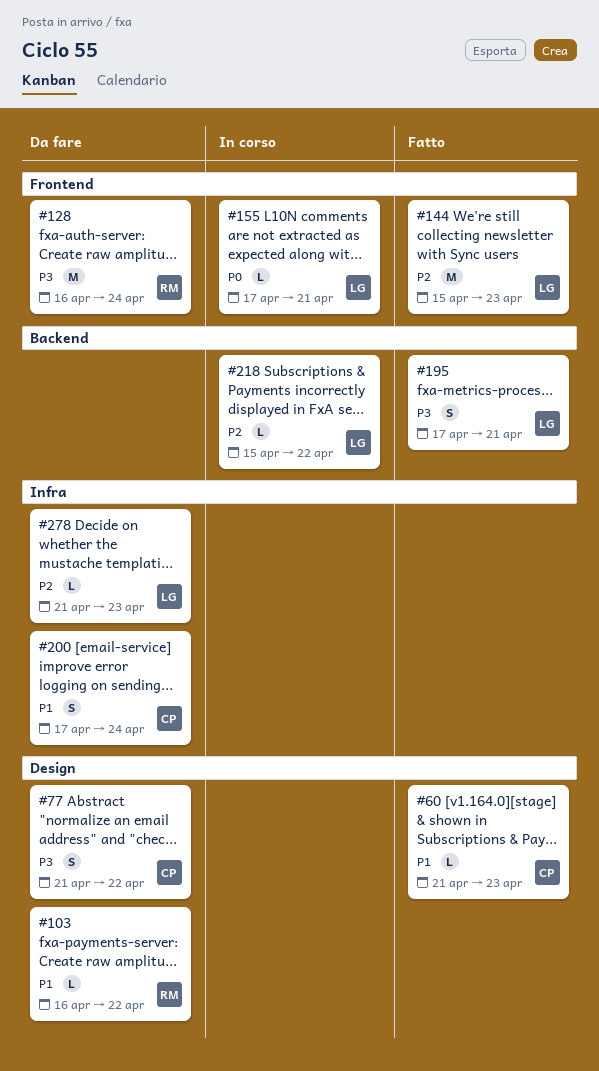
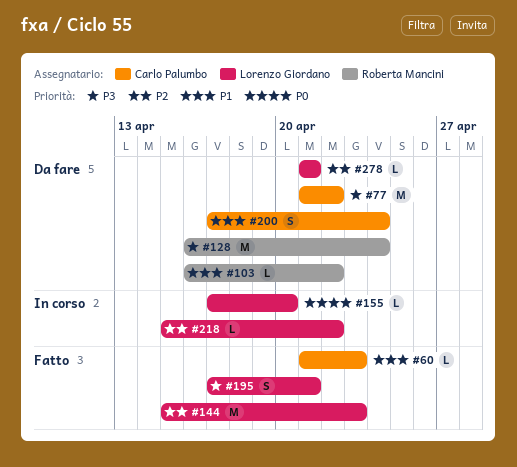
#77, estimate: S -> M
#155, due: Apr 21 -> Apr 20
#278, due: Apr 23 -> Apr 21

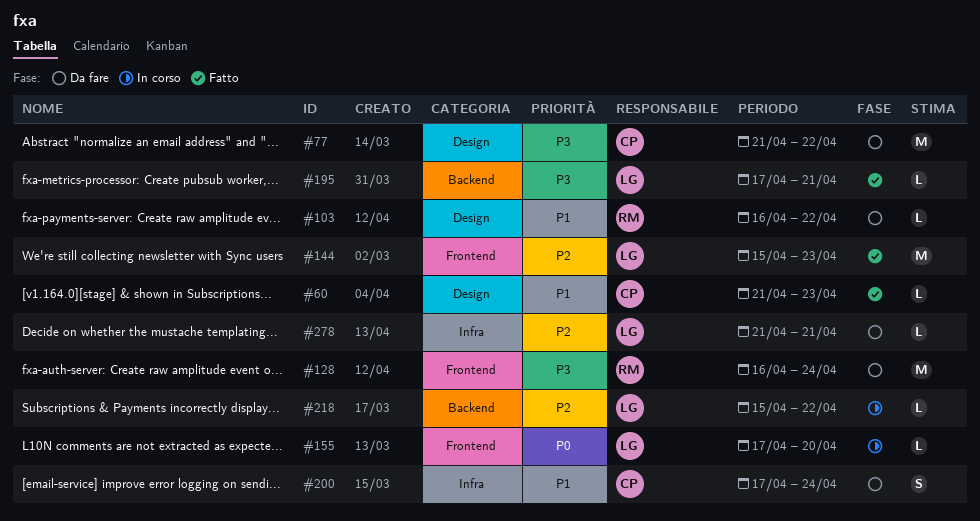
#195, estimate: S -> L

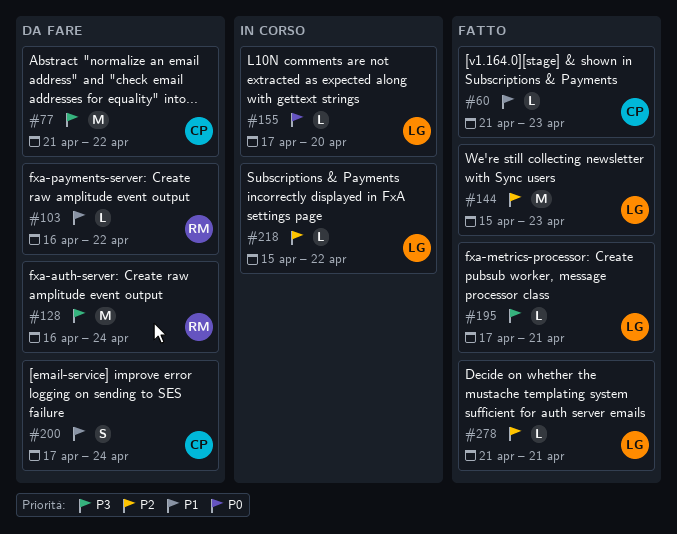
#278, status: Da fare -> Fatto

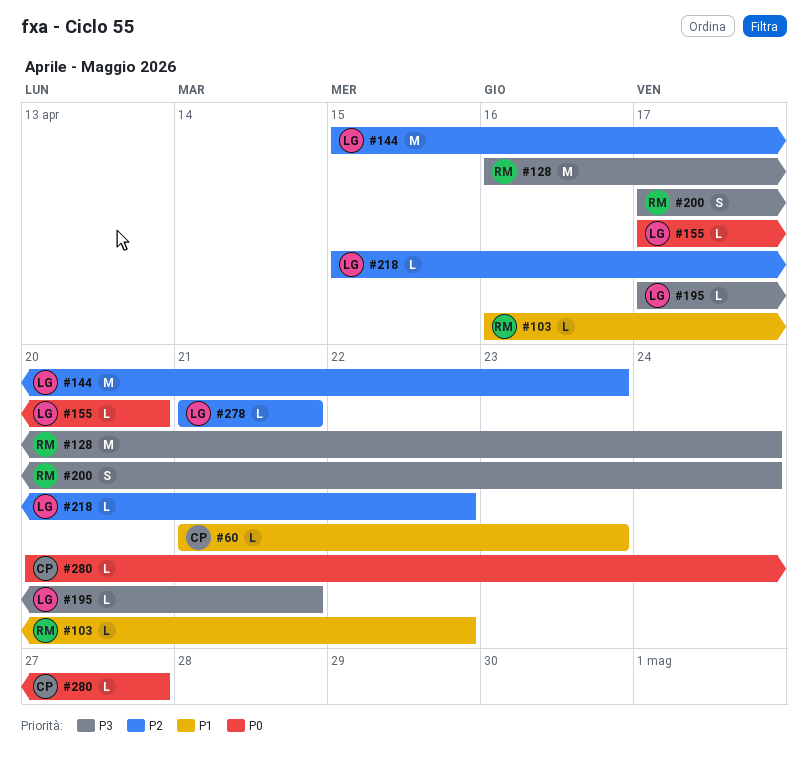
#77: present -> none
#200, owner: CP -> RM
#200, priority: P1 -> P3
#280: none -> present

